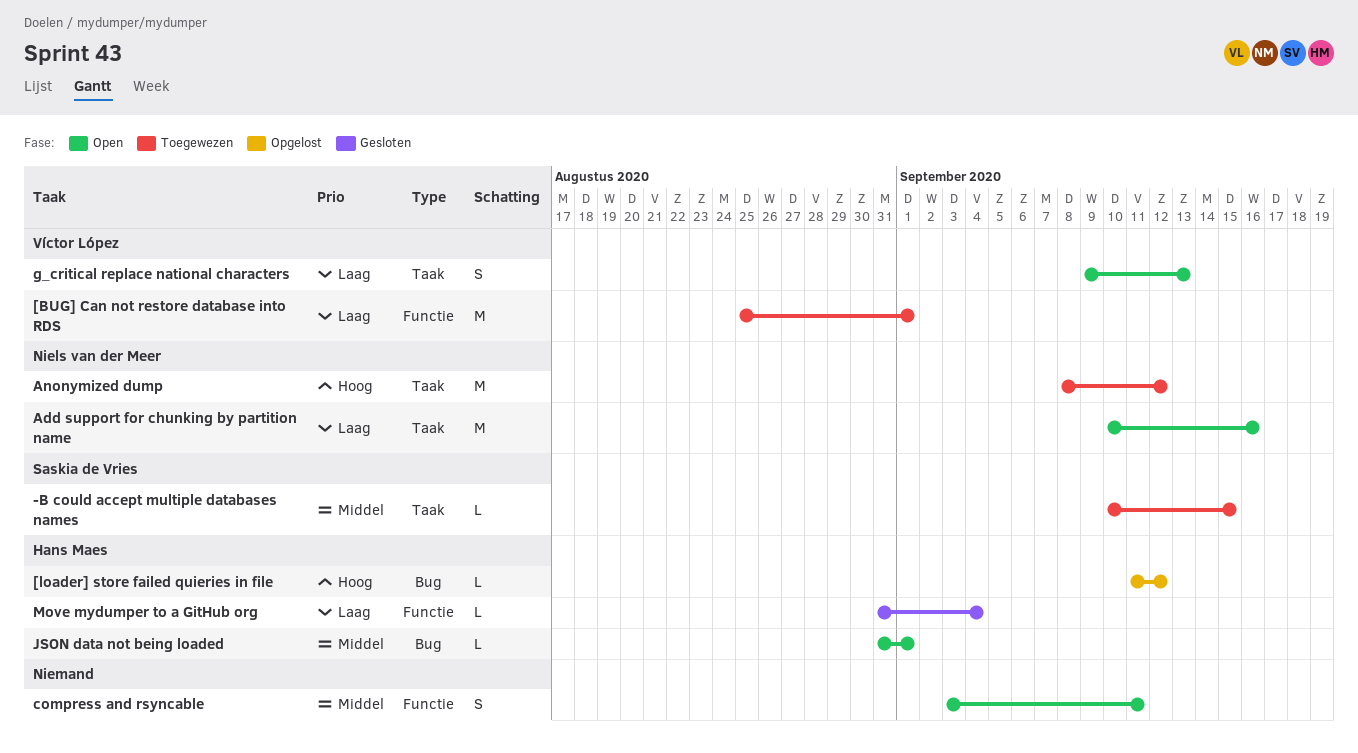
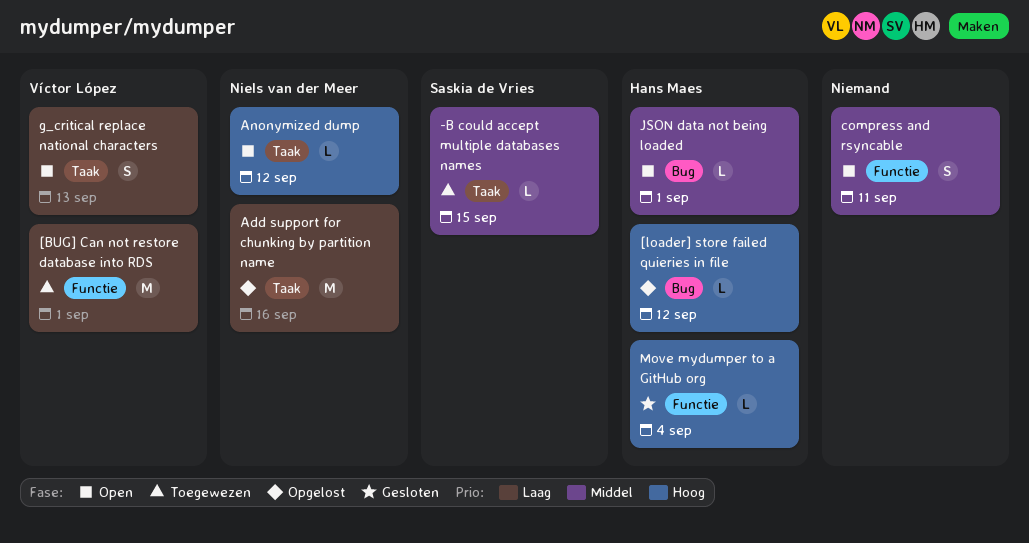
Add support for chunking by partition name, status: Open -> Opgelost
Anonymized dump, status: Toegewezen -> Open
Anonymized dump, estimate: M -> L
Move mydumper to a GitHub org, priority: Laag -> Hoog

